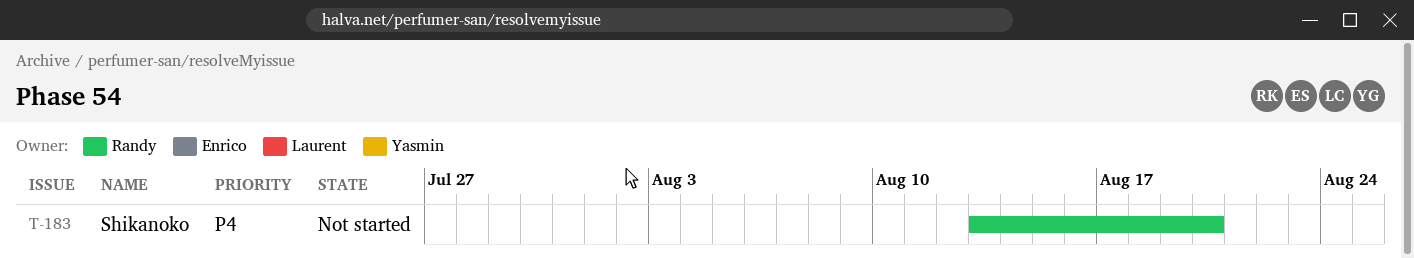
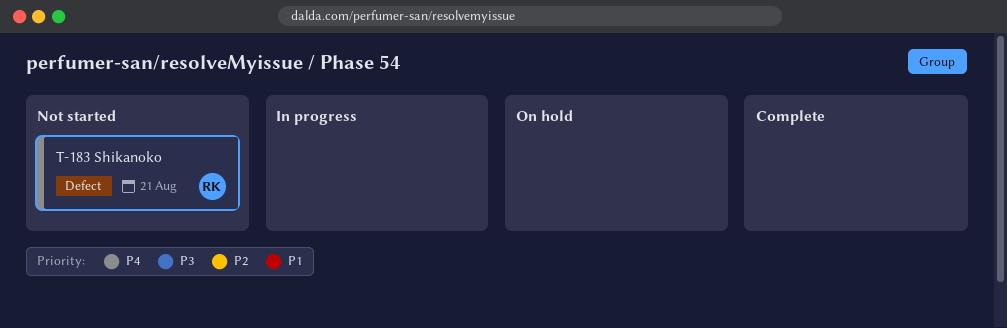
T-183, due: Aug 20 -> Aug 21

